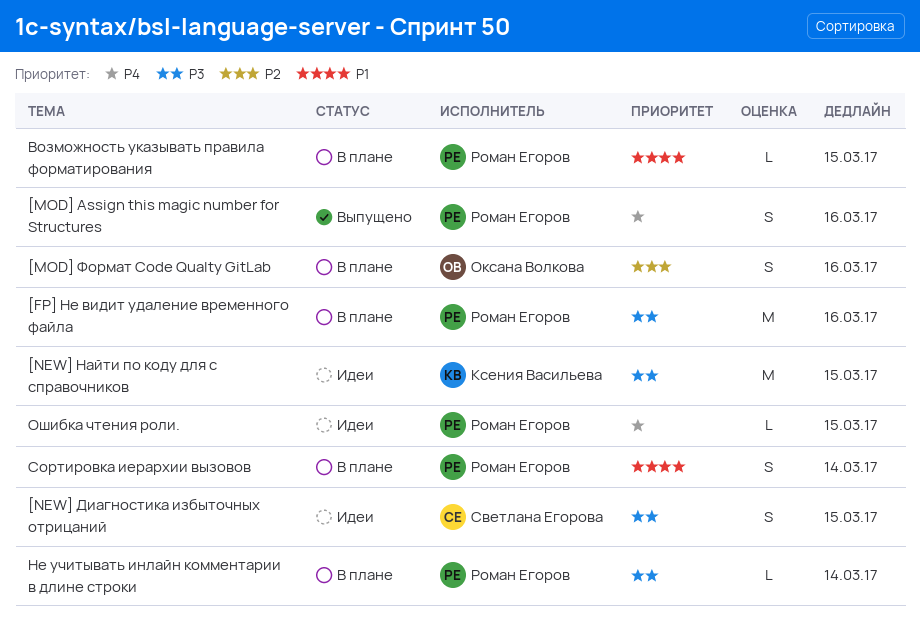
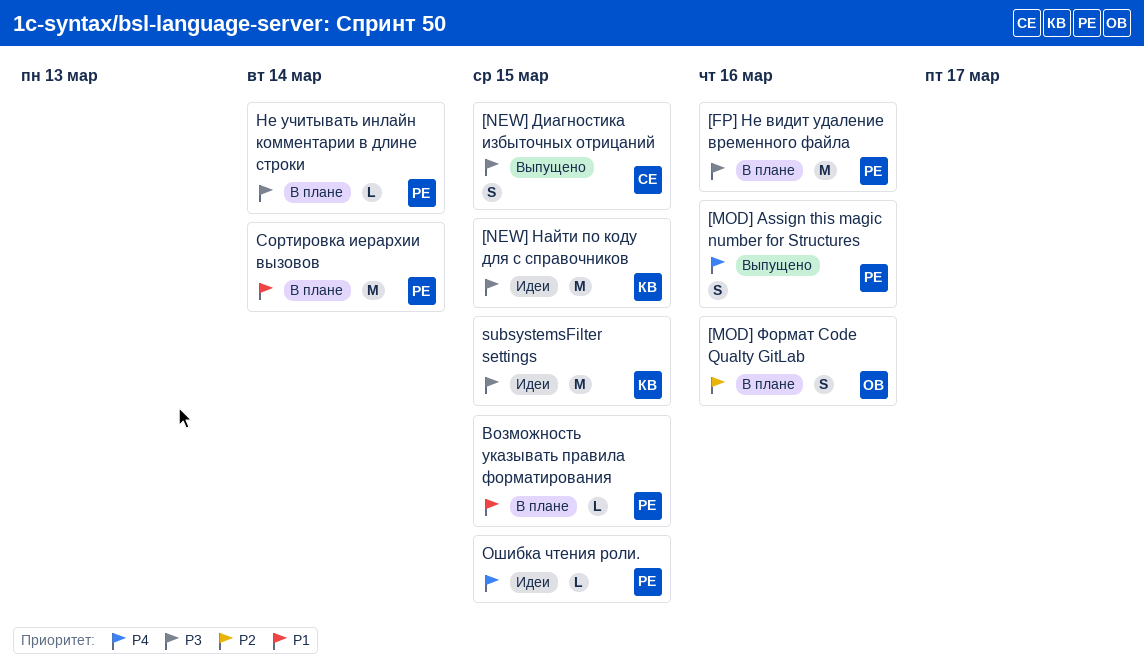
[NEW] Диагностика избыточных отрицаний, status: Идеи -> Выпущено
subsystemsFilter settings: none -> present
Сортировка иерархии вызовов, estimate: S -> M

